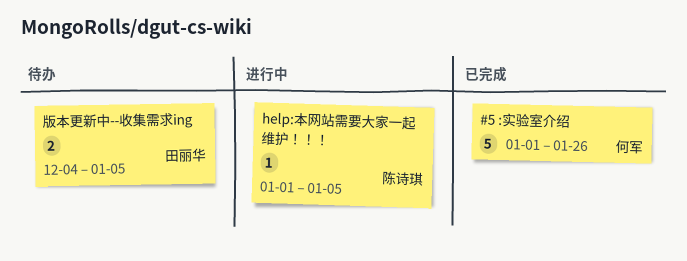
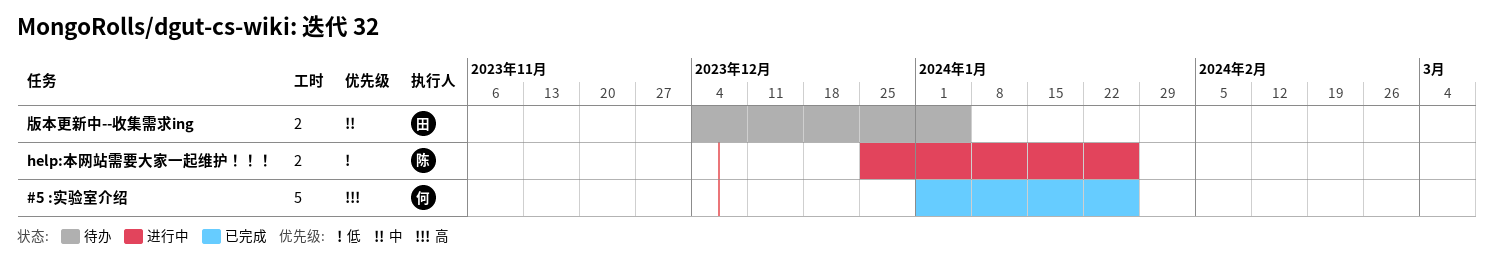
help:本网站需要大家一起维护！！！, estimate: 1 -> 2
help:本网站需要大家一起维护！！！, start: Jan 1 -> Dec 25
help:本网站需要大家一起维护！！！, due: Jan 5 -> Jan 26

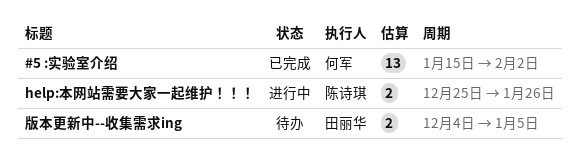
#5 :实验室介绍, estimate: 5 -> 13
#5 :实验室介绍, start: Jan 1 -> Jan 15
#5 :实验室介绍, due: Jan 26 -> Feb 2

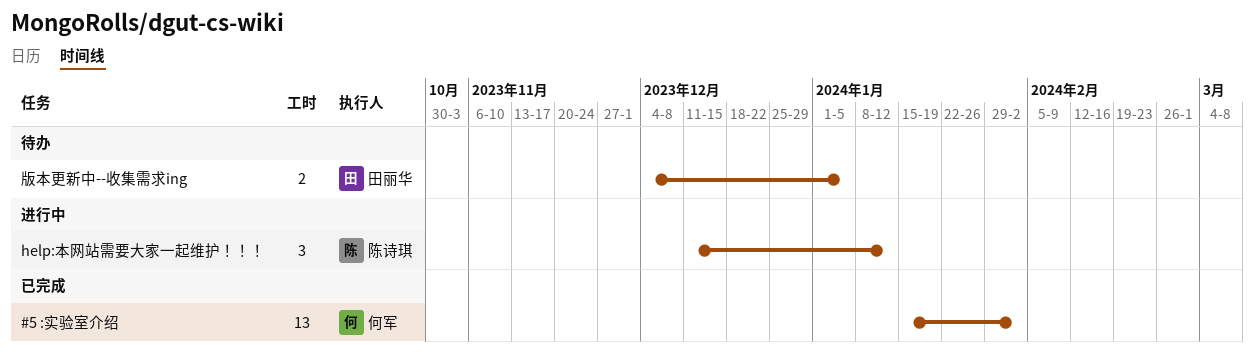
help:本网站需要大家一起维护！！！, estimate: 2 -> 3
help:本网站需要大家一起维护！！！, start: Dec 25 -> Dec 11
help:本网站需要大家一起维护！！！, due: Jan 26 -> Jan 12

